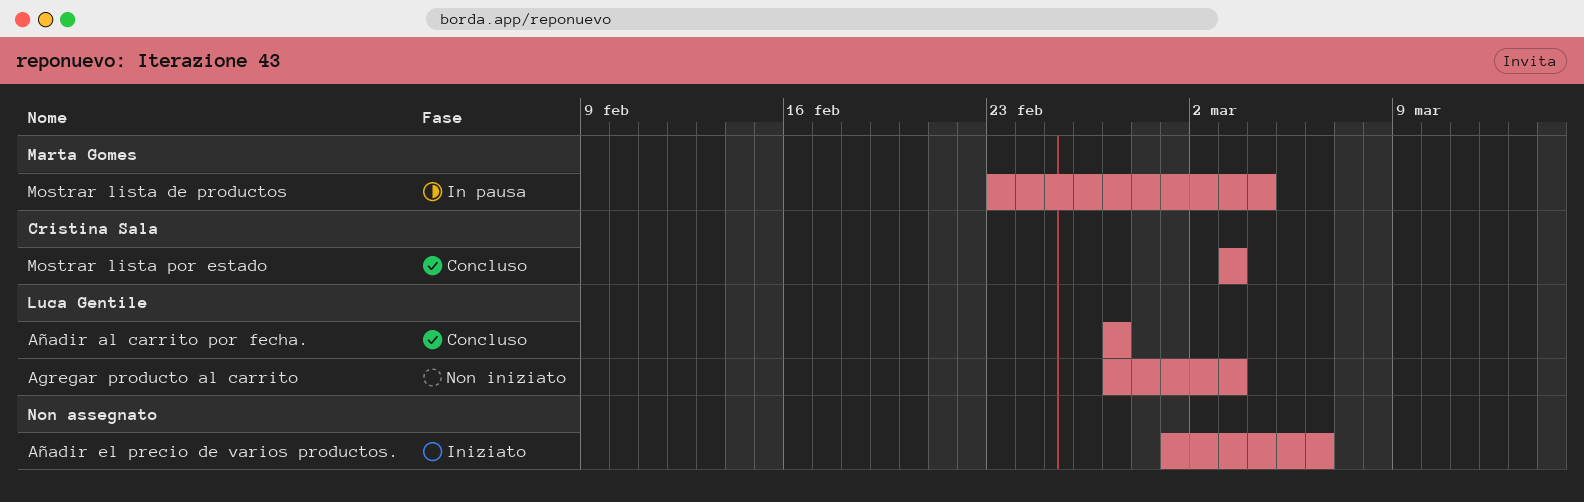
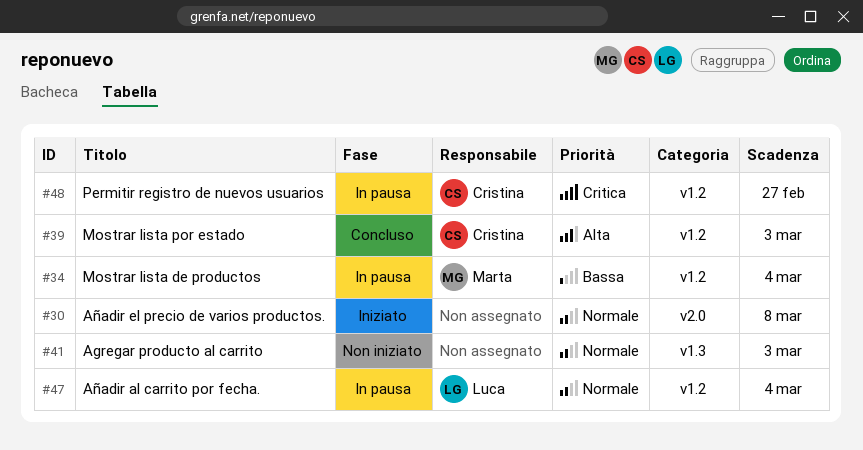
Agregar producto al carrito, owner: Luca Gentile -> none
Añadir al carrito por fecha., status: Concluso -> In pausa
Añadir al carrito por fecha., due: Feb 27 -> Mar 4
Añadir el precio de varios productos., due: Mar 6 -> Mar 8
Permitir registro de nuevos usuarios: none -> present

